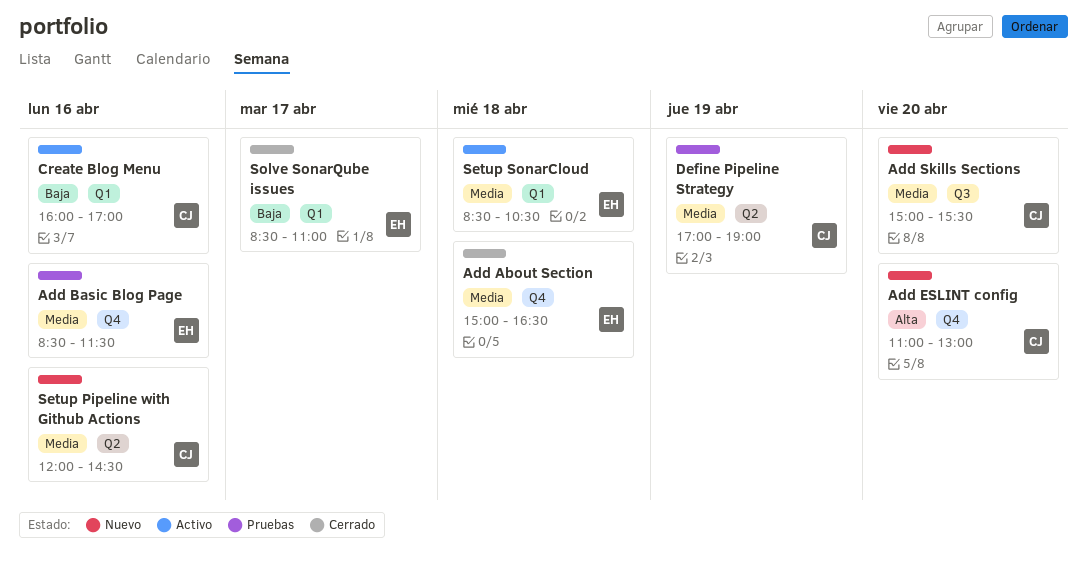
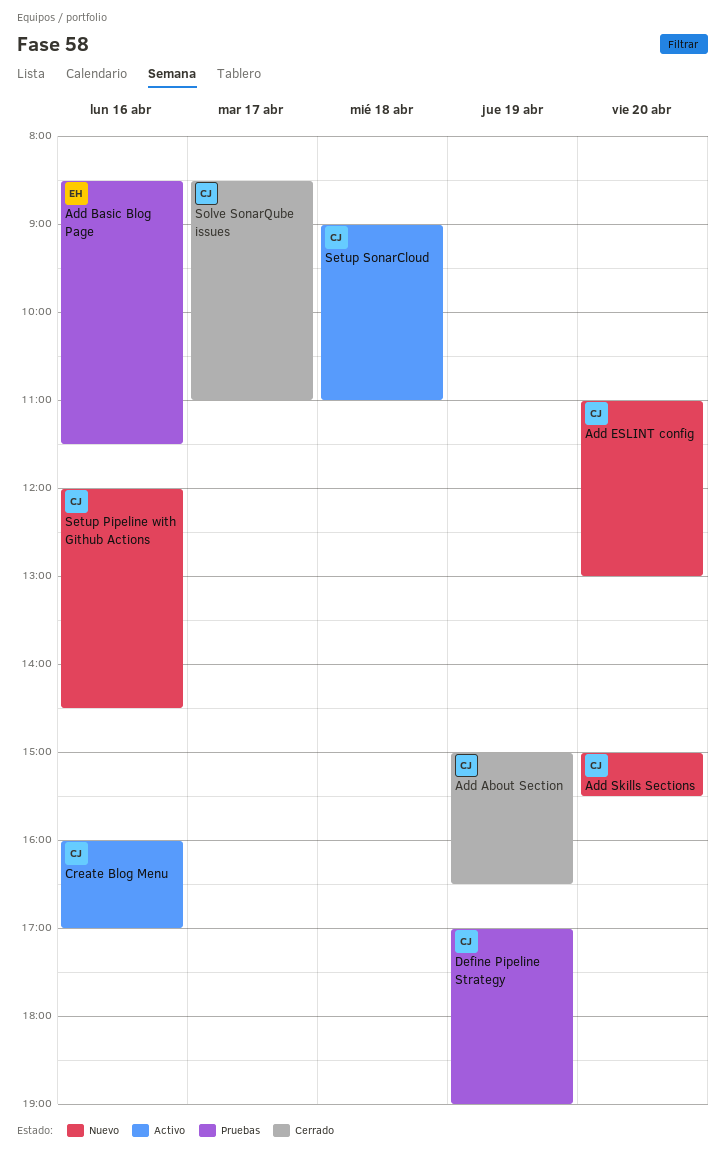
Add About Section, owner: EH -> CJ
Add About Section, day: Apr 18 -> Apr 19
Setup SonarCloud, owner: EH -> CJ
Setup SonarCloud, begins: 08:30 -> 09:00
Setup SonarCloud, ends: 10:30 -> 11:00
Solve SonarQube issues, owner: EH -> CJ

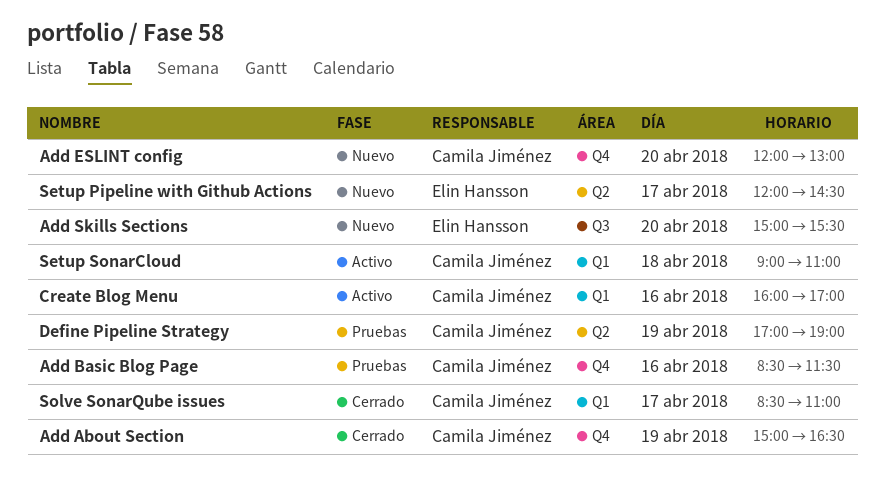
Add Basic Blog Page, owner: Elin Hansson -> Camila Jiménez
Add ESLINT config, begins: 11:00 -> 12:00
Add Skills Sections, owner: Camila Jiménez -> Elin Hansson
Setup Pipeline with Github Actions, owner: Camila Jiménez -> Elin Hansson
Setup Pipeline with Github Actions, day: Apr 16 -> Apr 17

